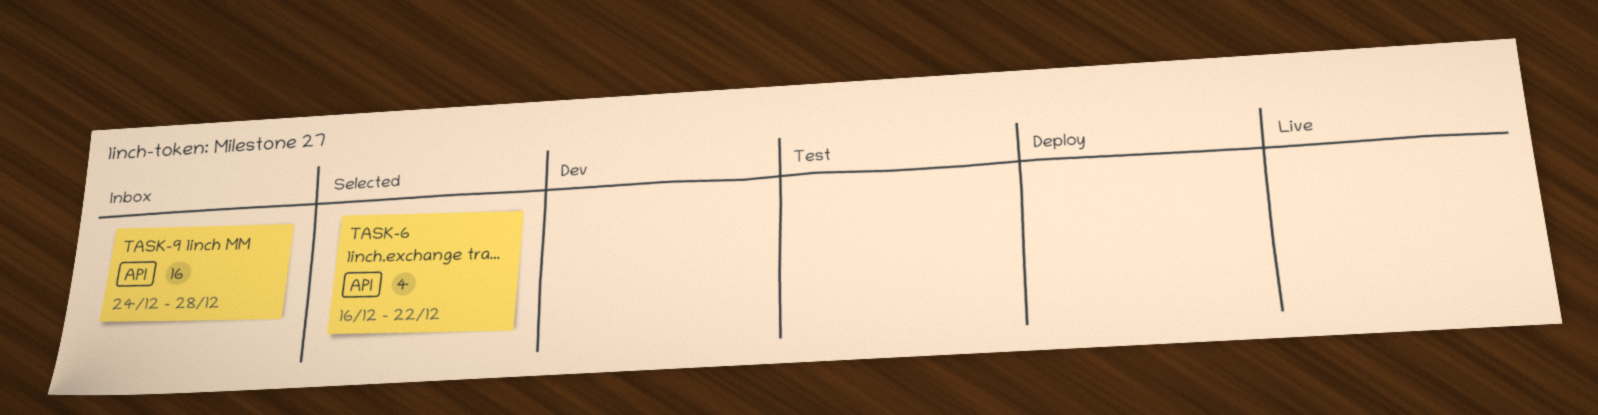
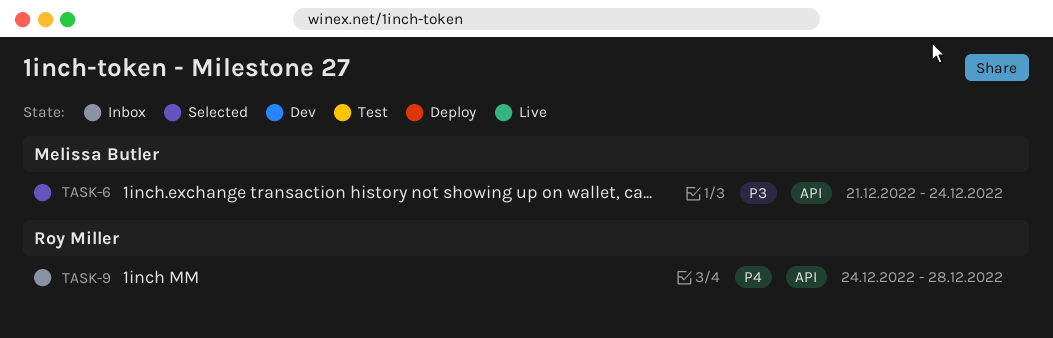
TASK-6, start: Dec 16 -> Dec 21
TASK-6, due: Dec 22 -> Dec 24

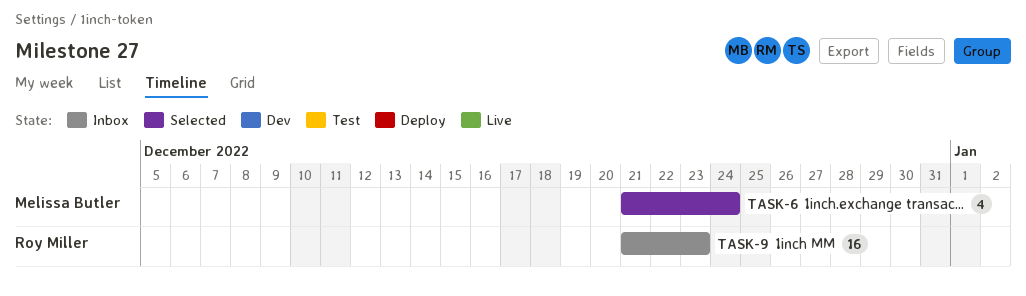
TASK-9, start: Dec 24 -> Dec 21
TASK-9, due: Dec 28 -> Dec 23

